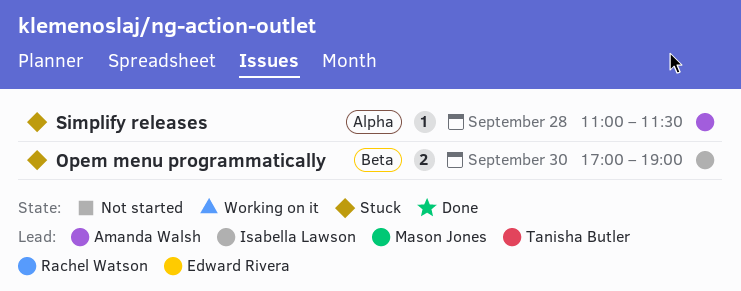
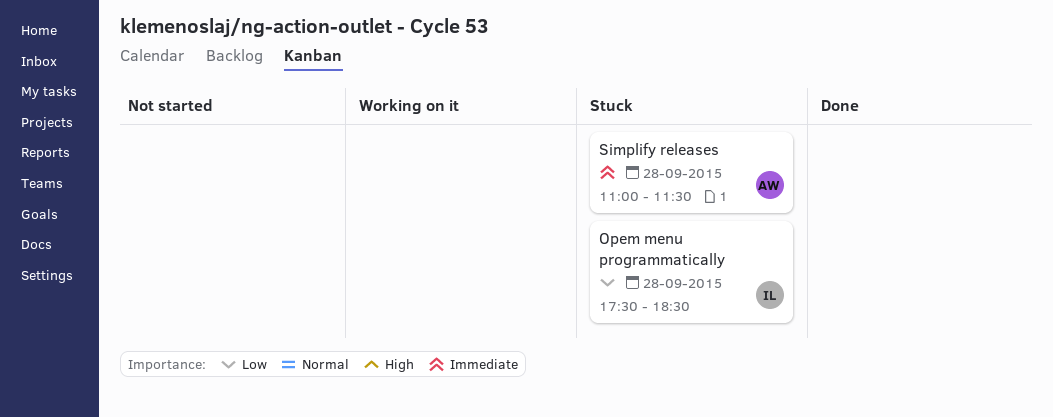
Opem menu programmatically, day: Sep 30 -> Sep 28
Opem menu programmatically, begins: 17:00 -> 17:30
Opem menu programmatically, ends: 19:00 -> 18:30

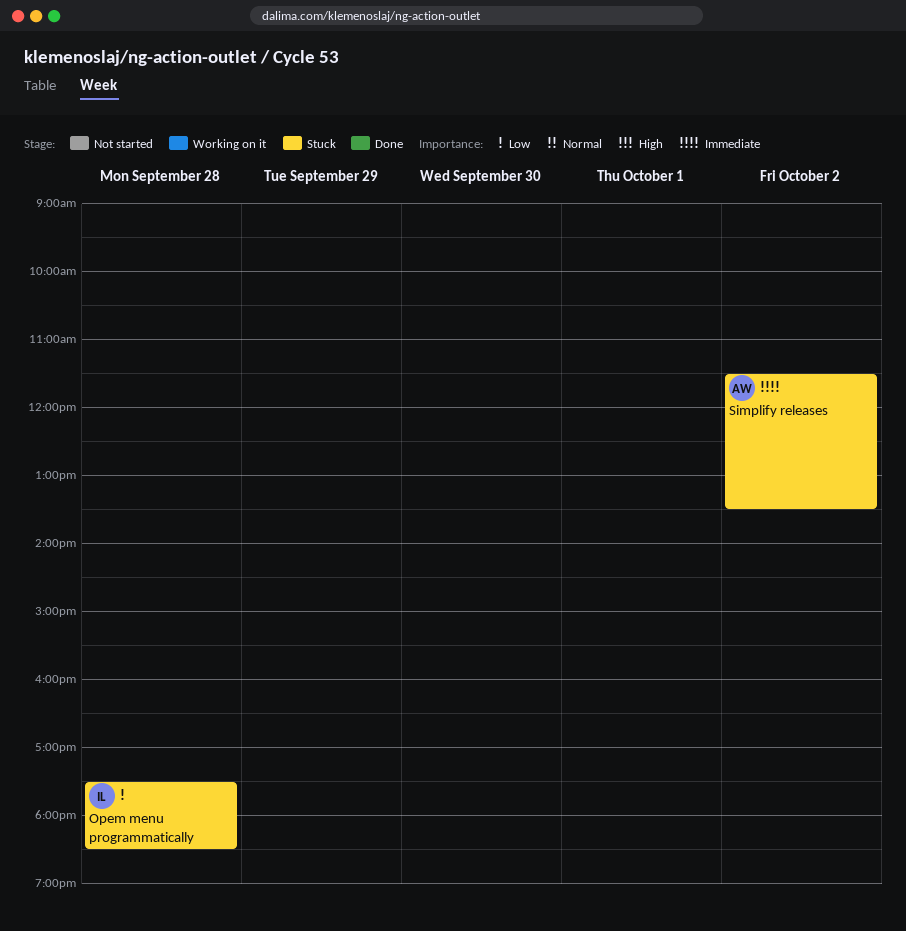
Simplify releases, day: Sep 28 -> Oct 2
Simplify releases, begins: 11:00 -> 11:30
Simplify releases, ends: 11:30 -> 13:30

